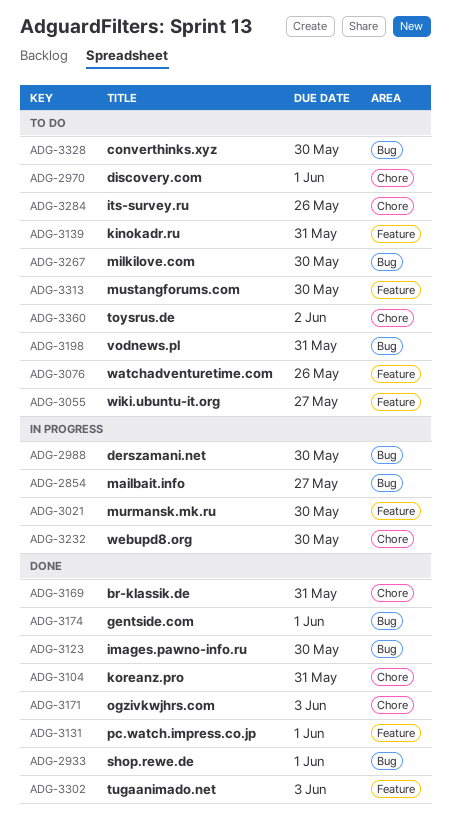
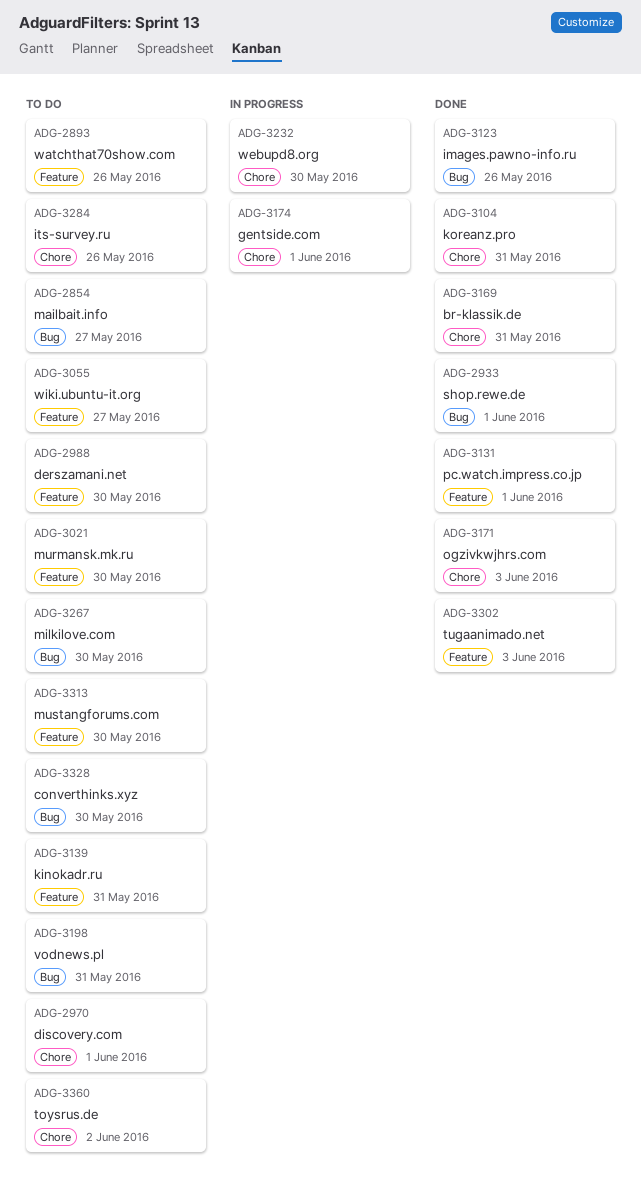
ADG-2854, status: In progress -> To do
ADG-2893: none -> present
ADG-2988, status: In progress -> To do
ADG-2988, label: Bug -> Feature
ADG-3021, status: In progress -> To do
ADG-3076: present -> none
ADG-3123, due: May 30 -> May 26
ADG-3174, status: Done -> In progress
ADG-3174, label: Bug -> Chore

